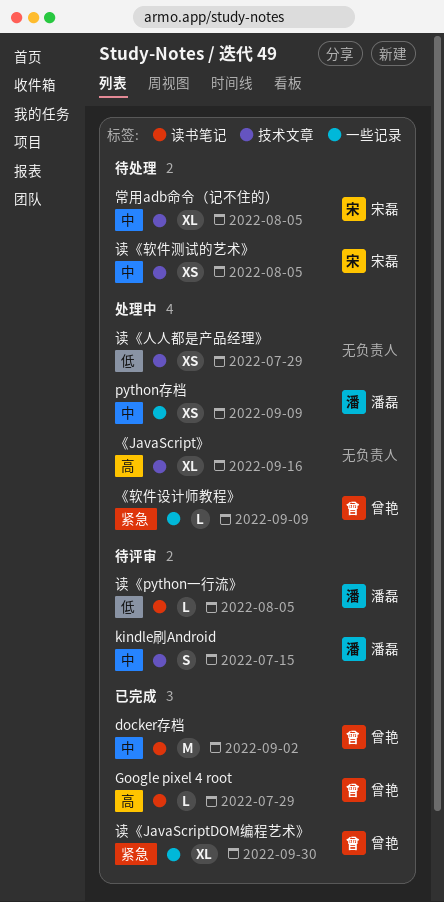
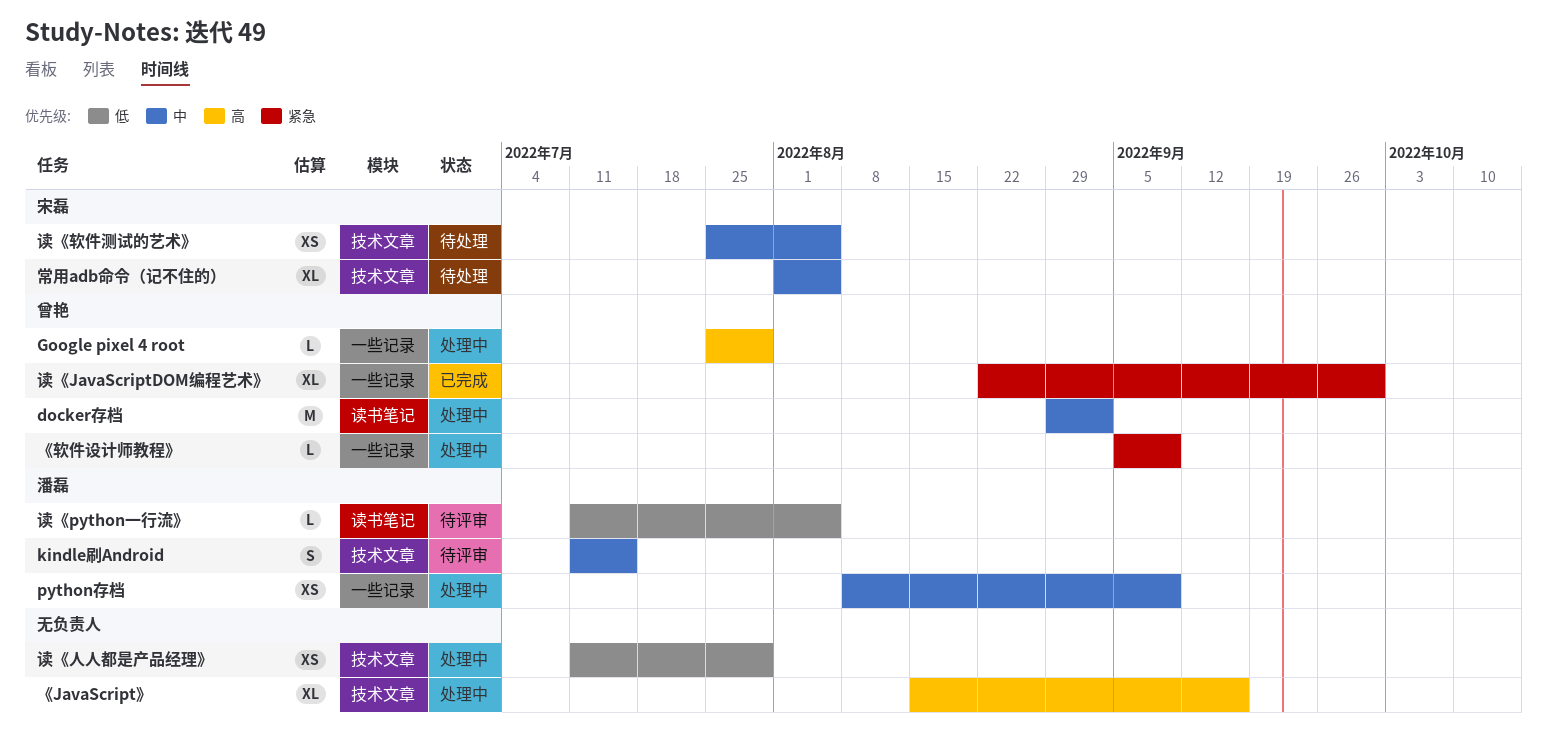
docker存档, status: 已完成 -> 处理中
Google pixel 4 root, status: 已完成 -> 处理中
Google pixel 4 root, label: 读书笔记 -> 一些记录

